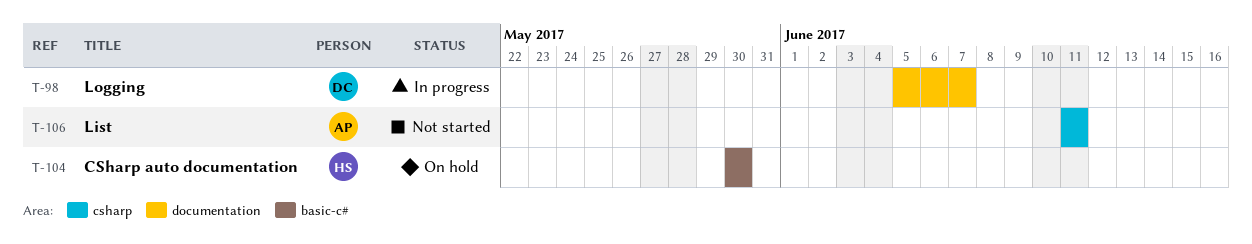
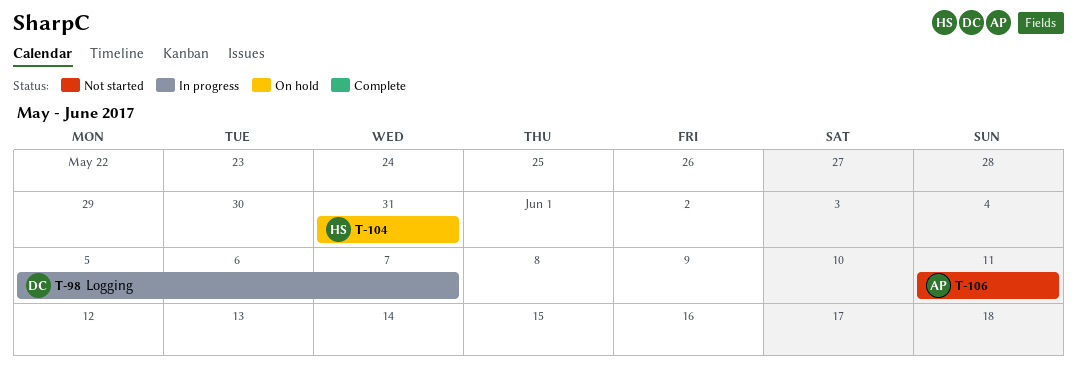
T-104, start: May 30 -> May 31
T-104, due: May 30 -> May 31

